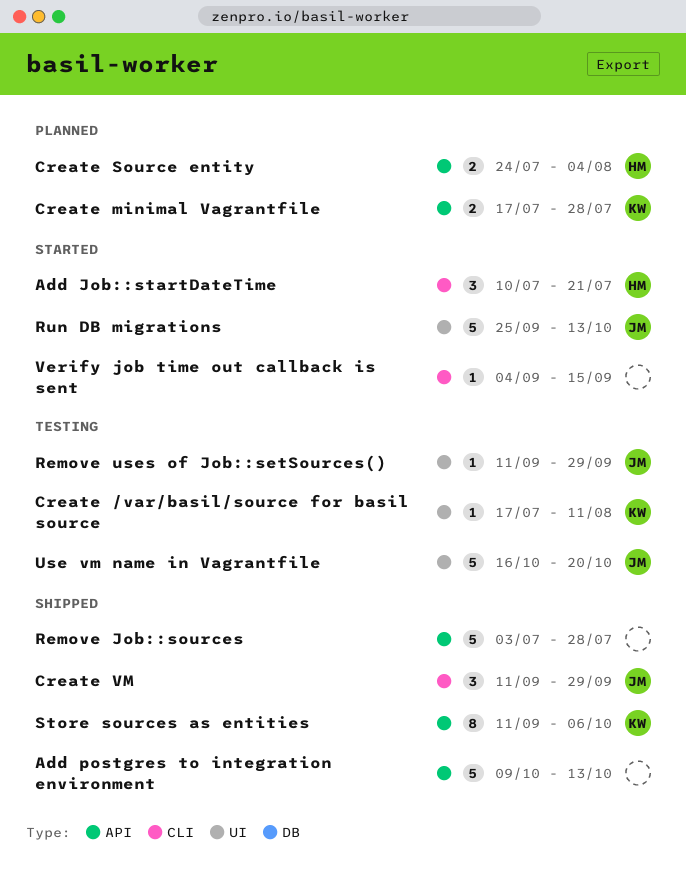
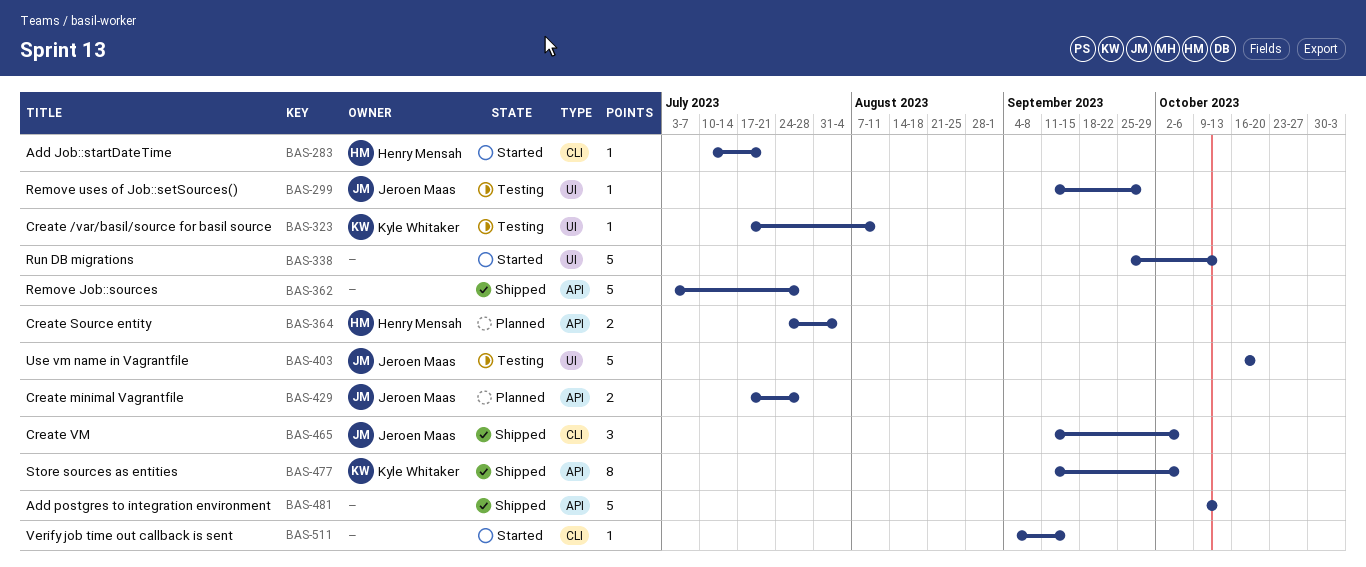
Add Job::startDateTime, estimate: 3 -> 1
Create minimal Vagrantfile, owner: Kyle Whitaker -> Jeroen Maas
Create VM, due: Sep 29 -> Oct 6
Run DB migrations, owner: Jeroen Maas -> none

